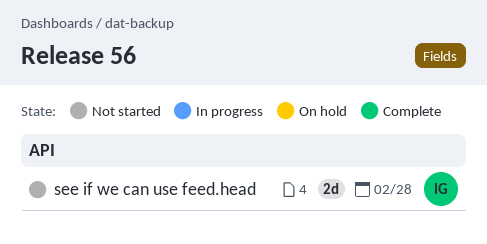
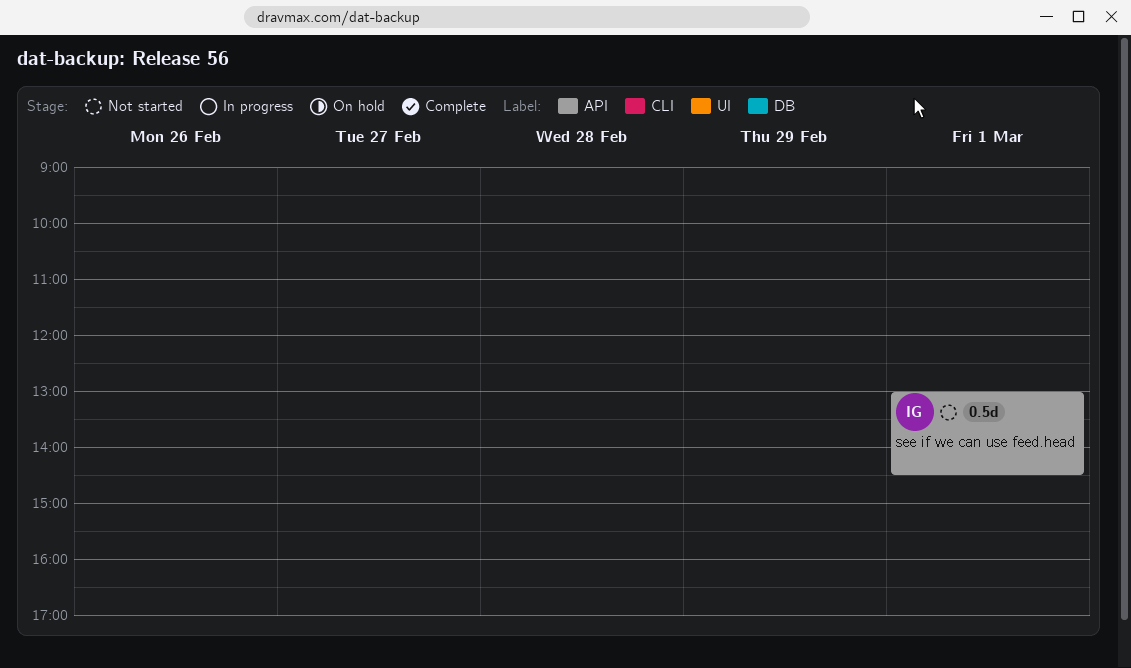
see if we can use feed.head, estimate: 2d -> 0.5d
see if we can use feed.head, day: Feb 28 -> Mar 1

